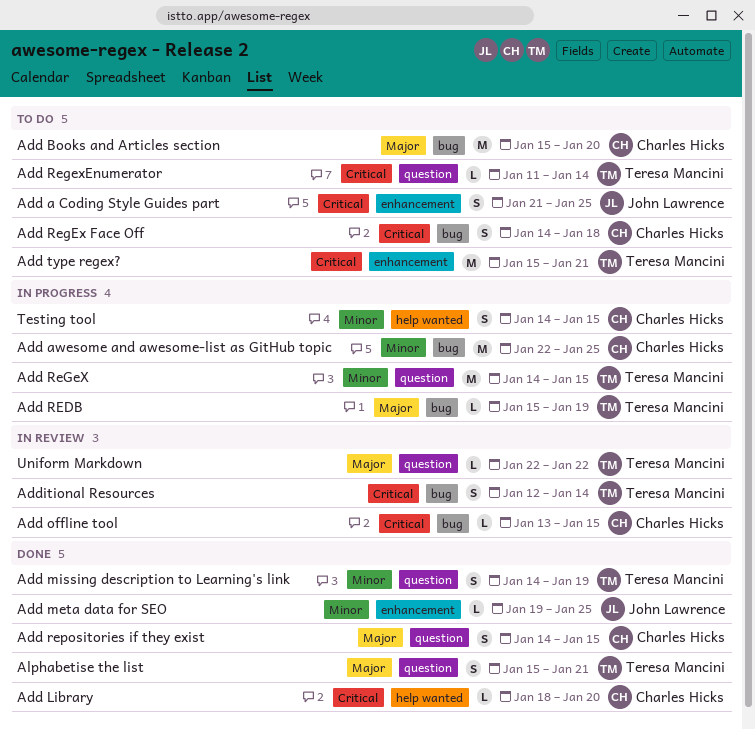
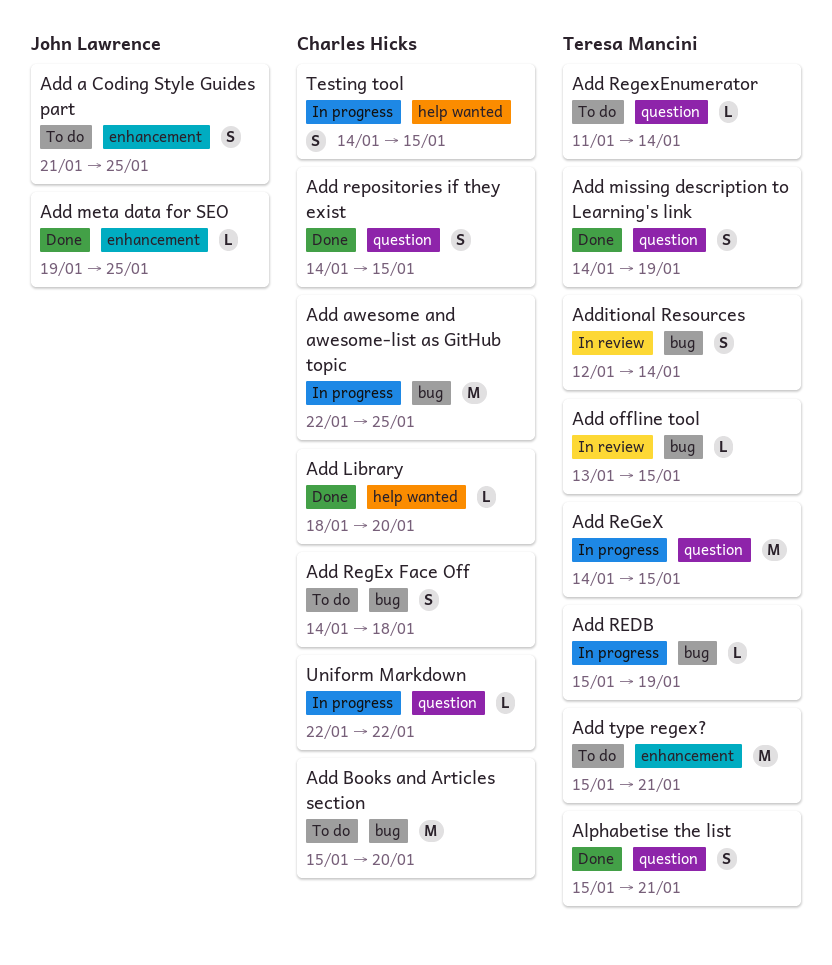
Add offline tool, owner: Charles Hicks -> Teresa Mancini
Uniform Markdown, status: In review -> In progress
Uniform Markdown, owner: Teresa Mancini -> Charles Hicks

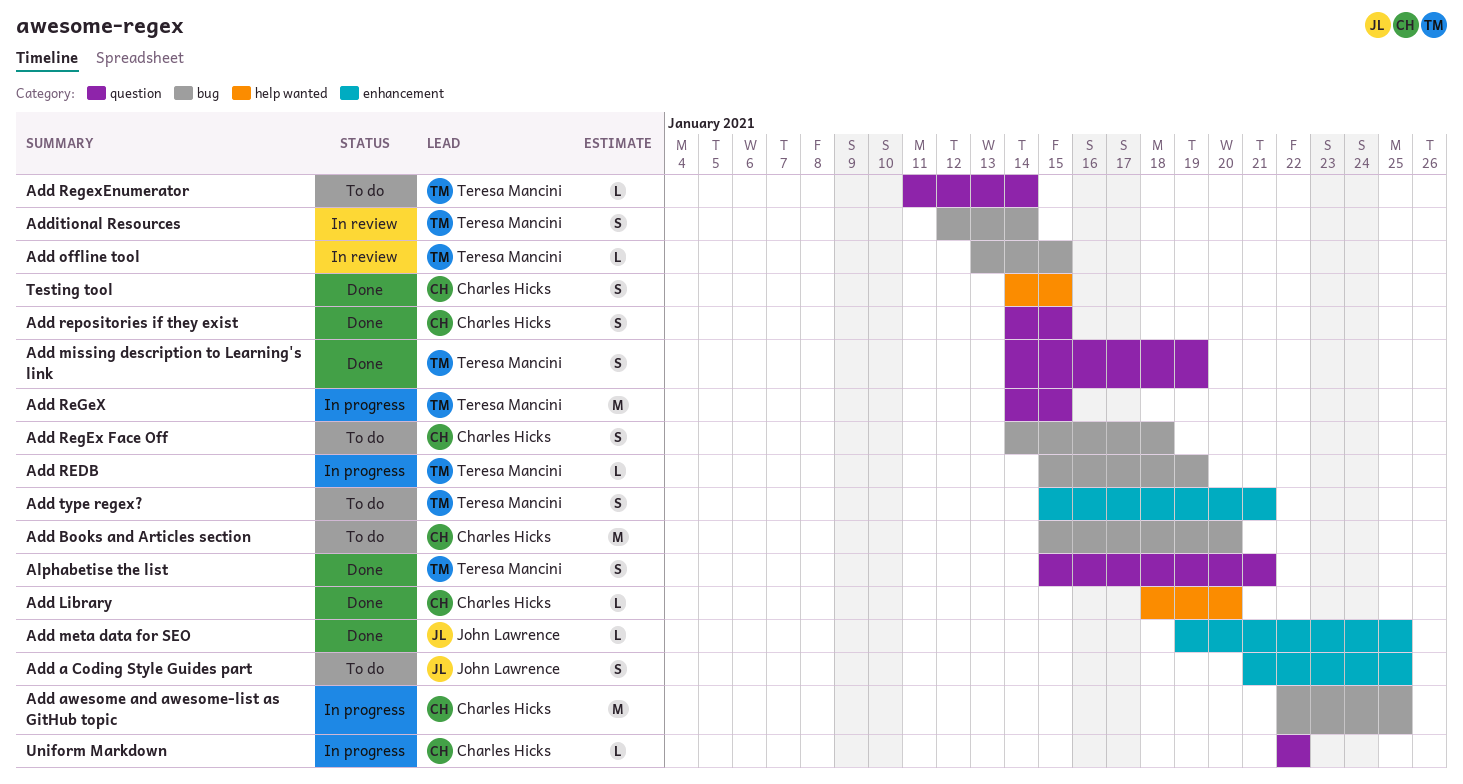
Add type regex?, estimate: M -> S
Testing tool, status: In progress -> Done

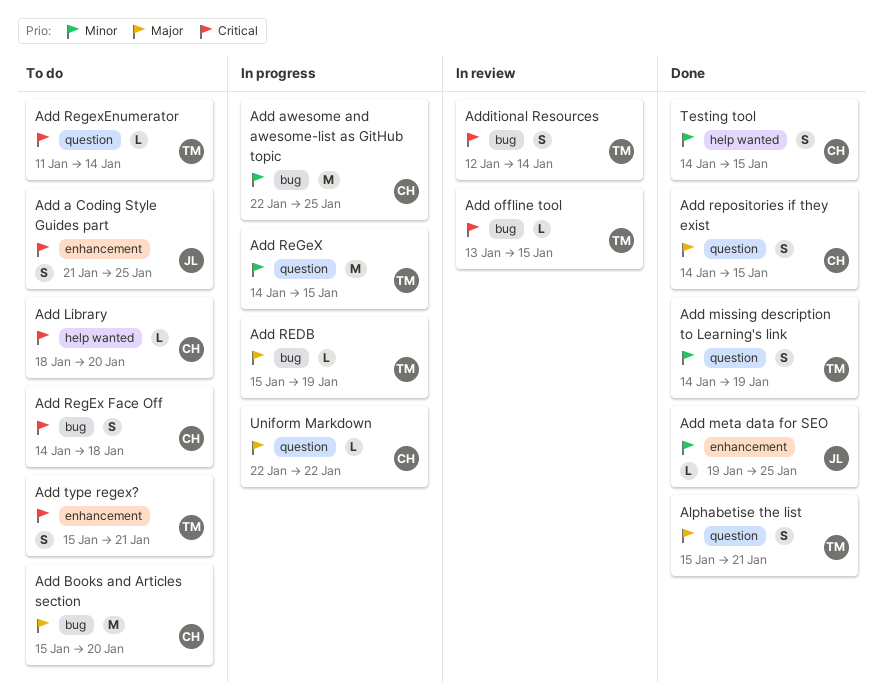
Add Library, status: Done -> To do

